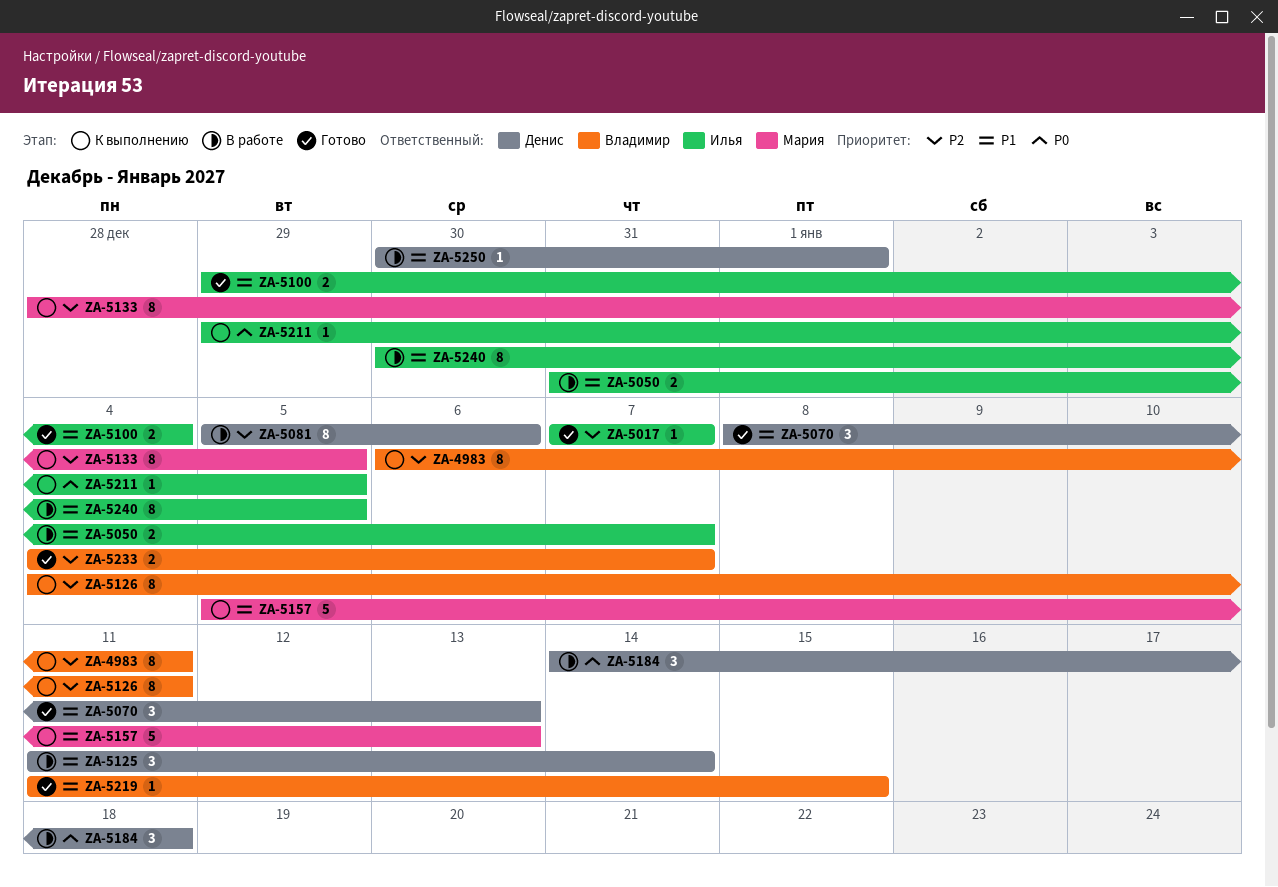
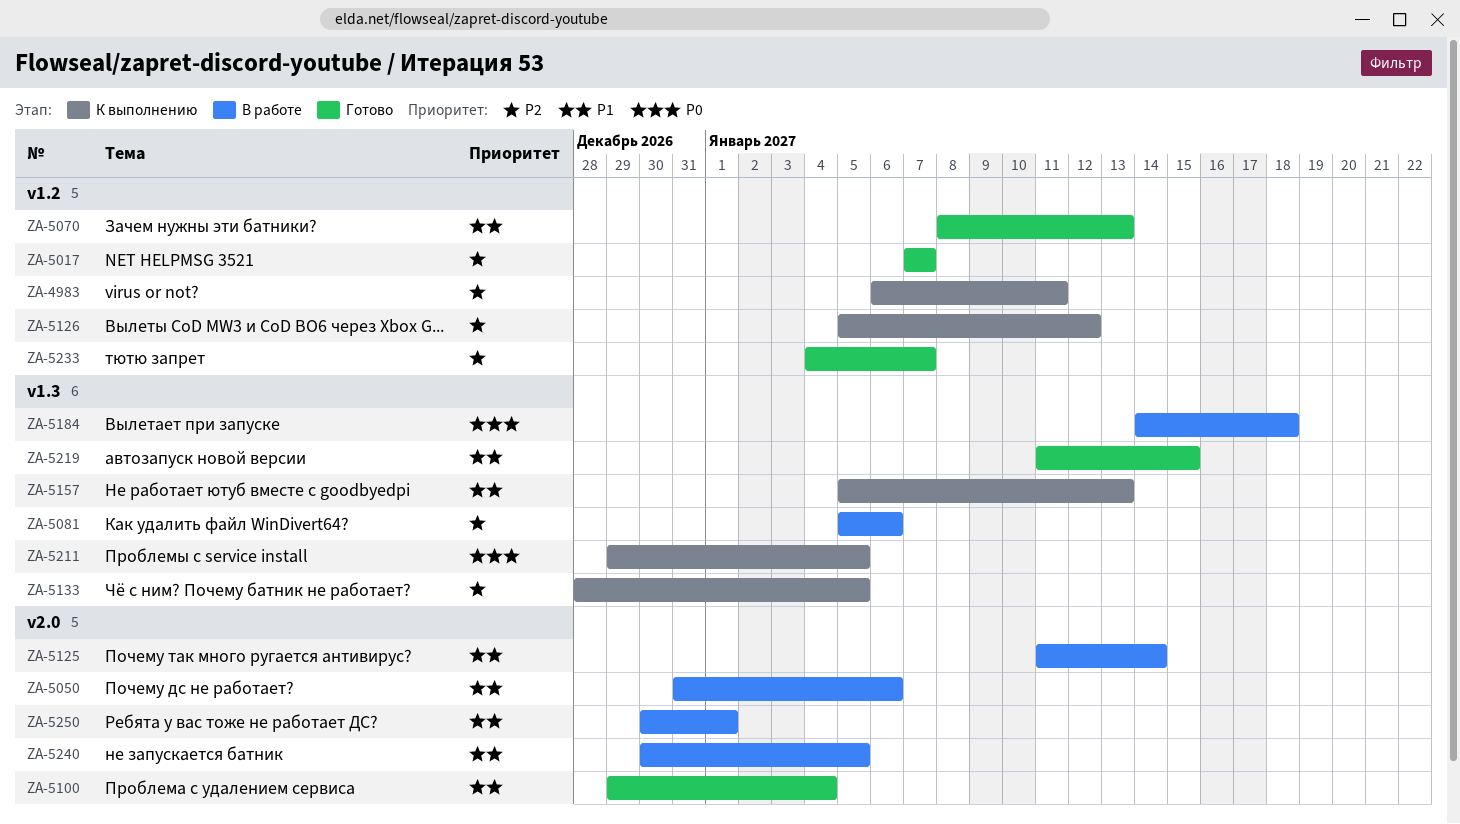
ZA-5050, due: Jan 7 -> Jan 6
ZA-5126, start: Jan 4 -> Jan 5
ZA-5126, due: Jan 11 -> Jan 12

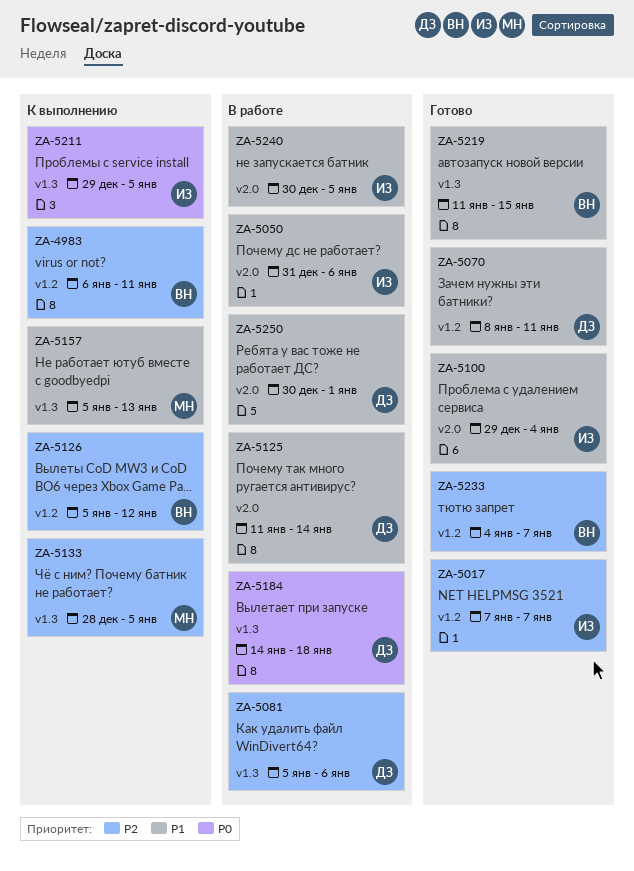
ZA-5070, due: Jan 13 -> Jan 11

